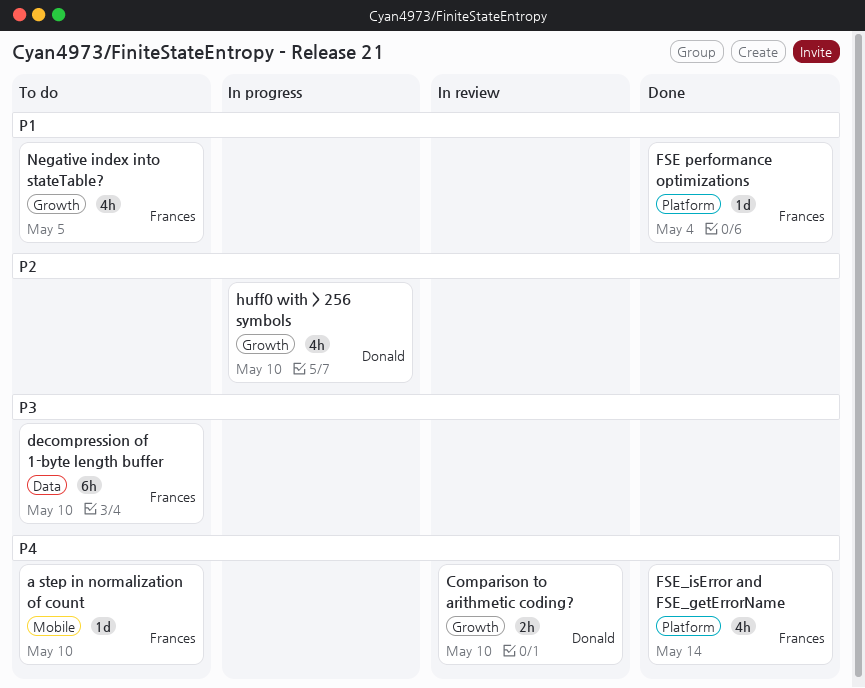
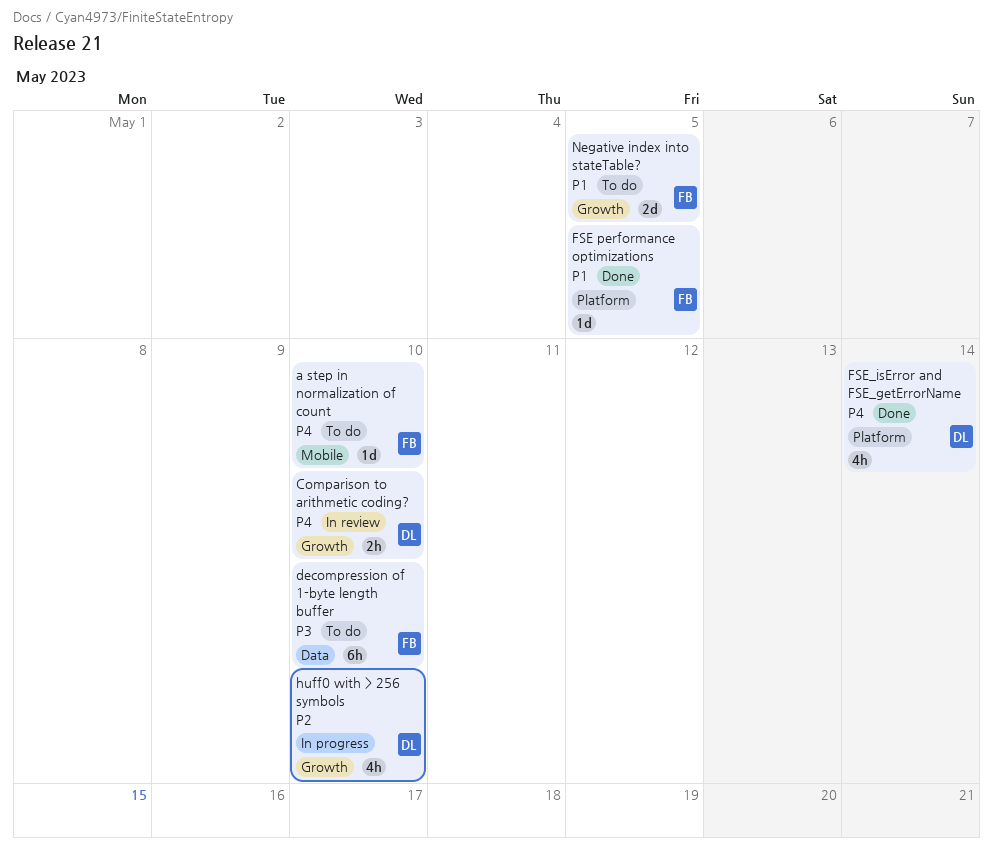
FSE performance optimizations, due: May 4 -> May 5
FSE_isError and FSE_getErrorName, owner: Frances -> Donald
Negative index into stateTable?, estimate: 4h -> 2d

